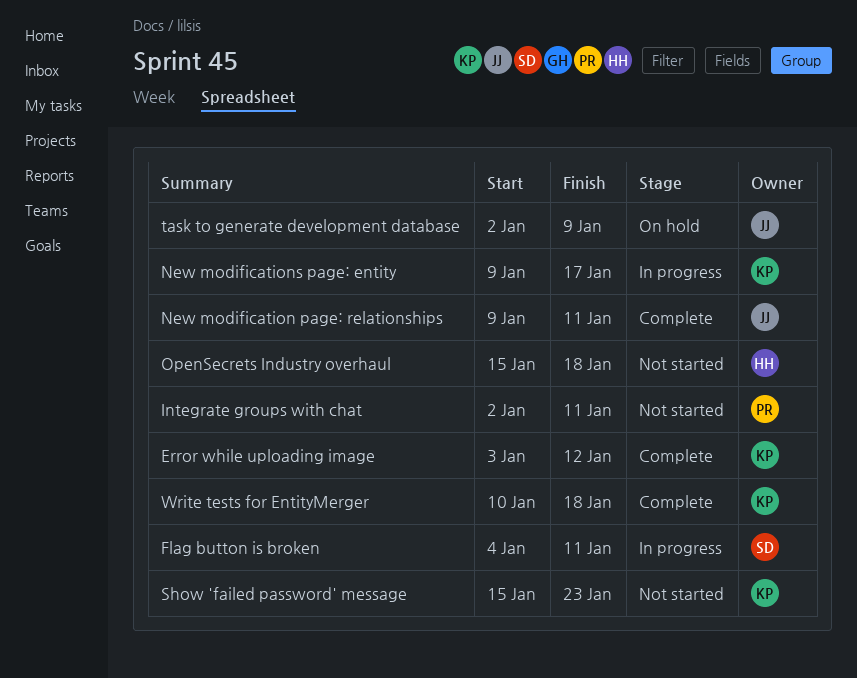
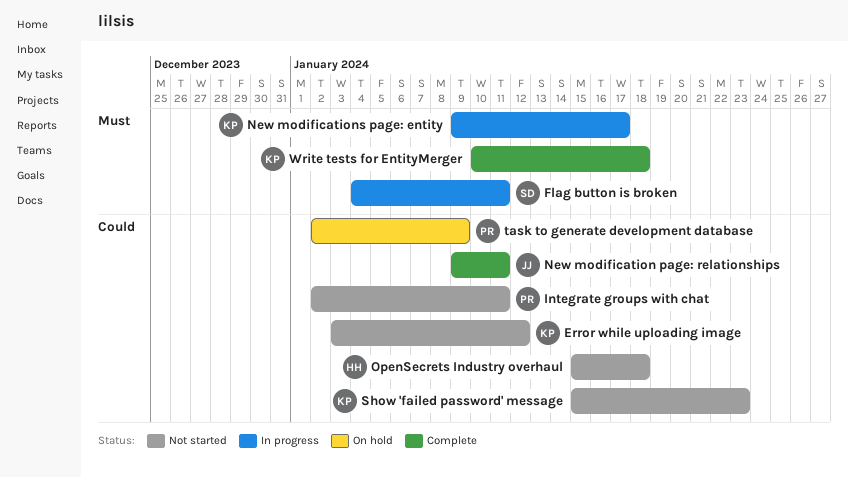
Error while uploading image, status: Complete -> Not started
task to generate development database, owner: JJ -> PR

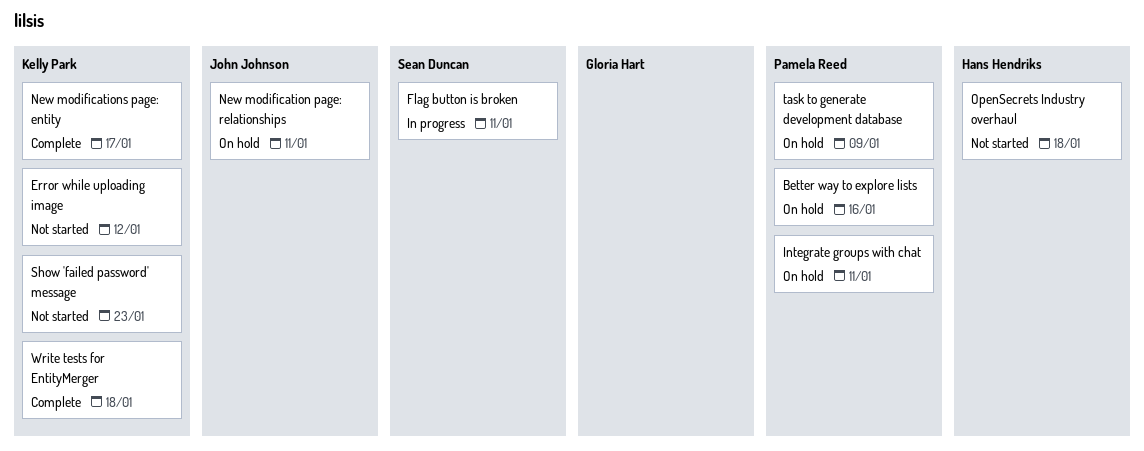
Better way to explore lists: none -> present
Integrate groups with chat, status: Not started -> On hold
New modification page: relationships, status: Complete -> On hold
New modifications page: entity, status: In progress -> Complete

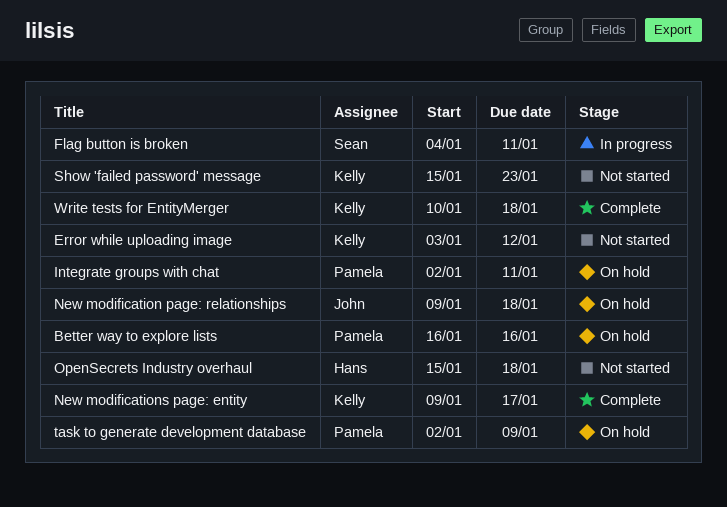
New modification page: relationships, due: Jan 11 -> Jan 18

